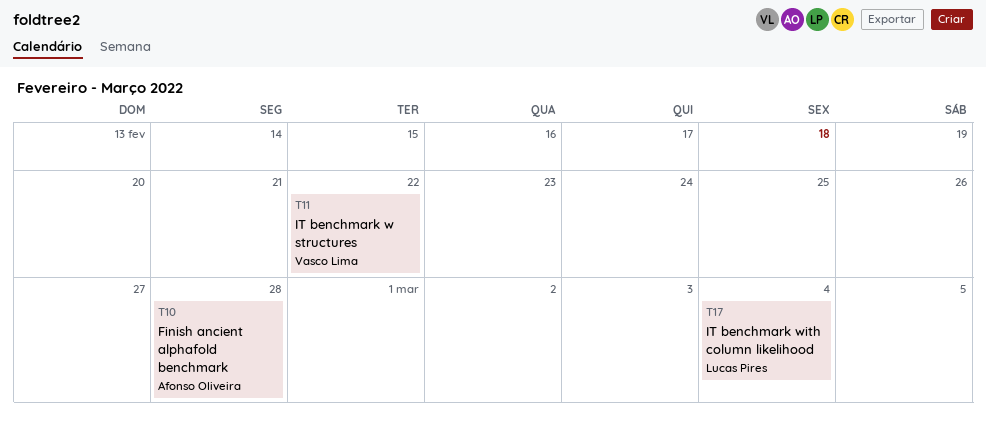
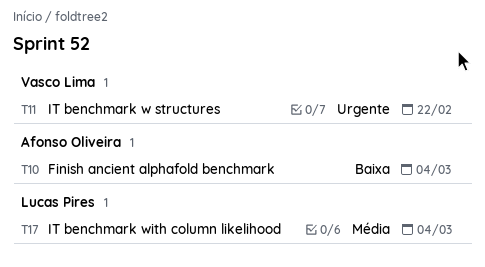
T10, due: Feb 28 -> Mar 4

